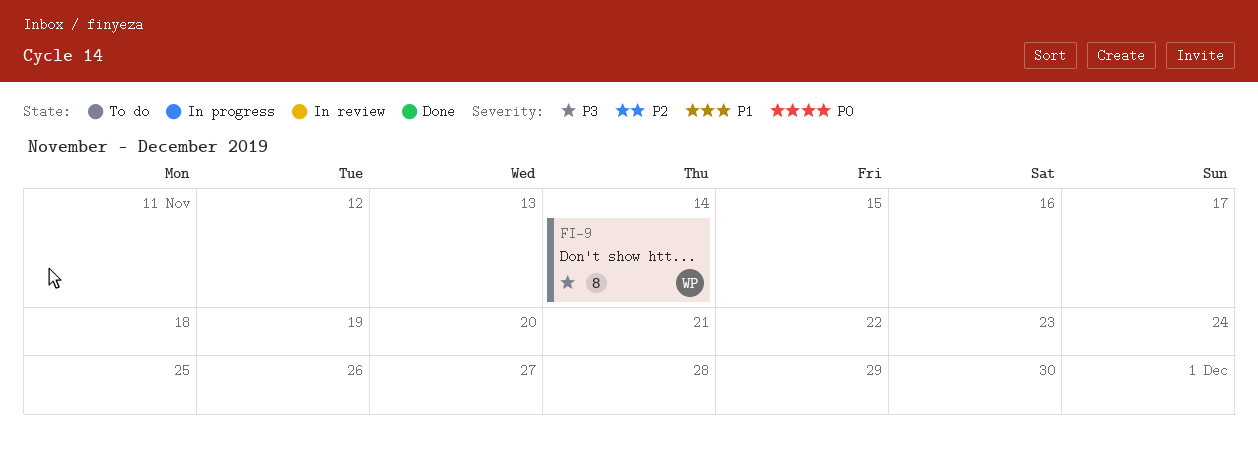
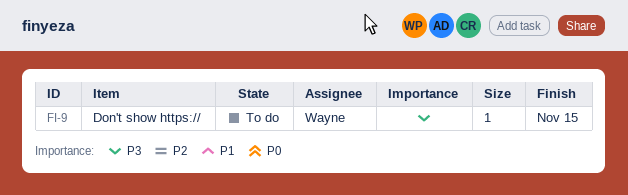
FI-9, estimate: 8 -> 1
FI-9, due: Nov 14 -> Nov 15

